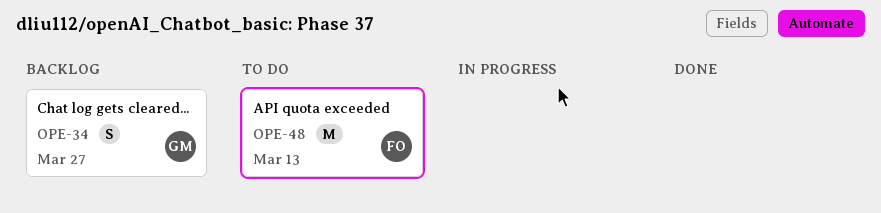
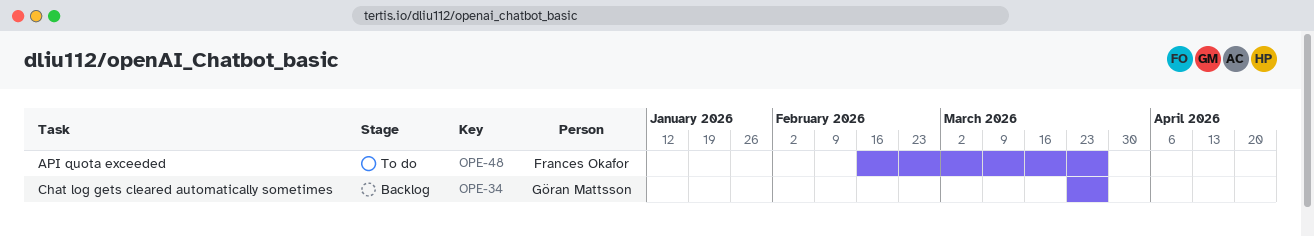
OPE-48, due: Mar 13 -> Mar 27

